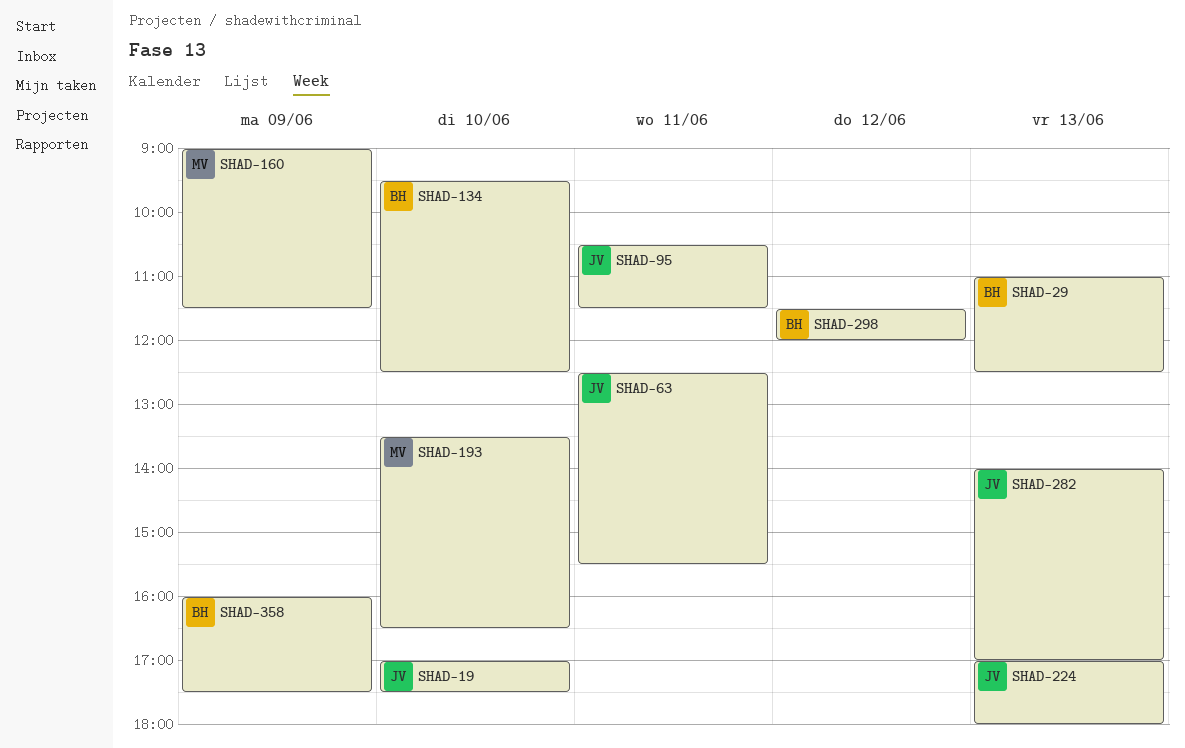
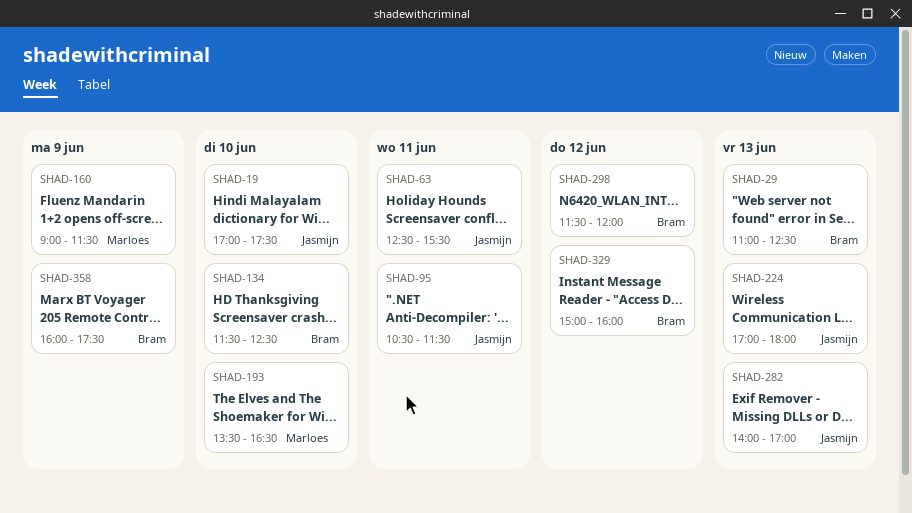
SHAD-134, begins: 09:30 -> 11:30
SHAD-329: none -> present

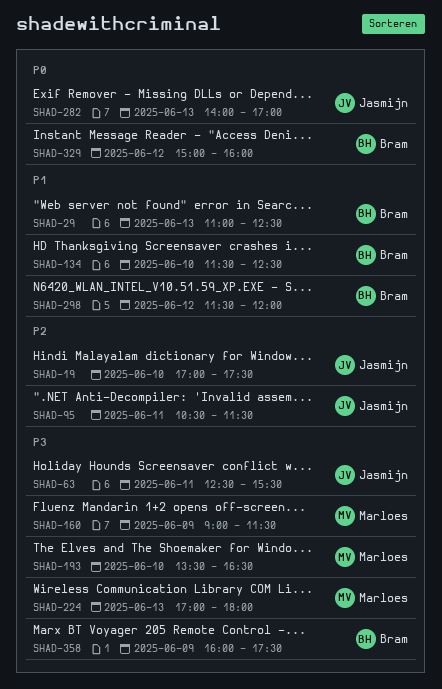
SHAD-224, owner: Jasmijn -> Marloes

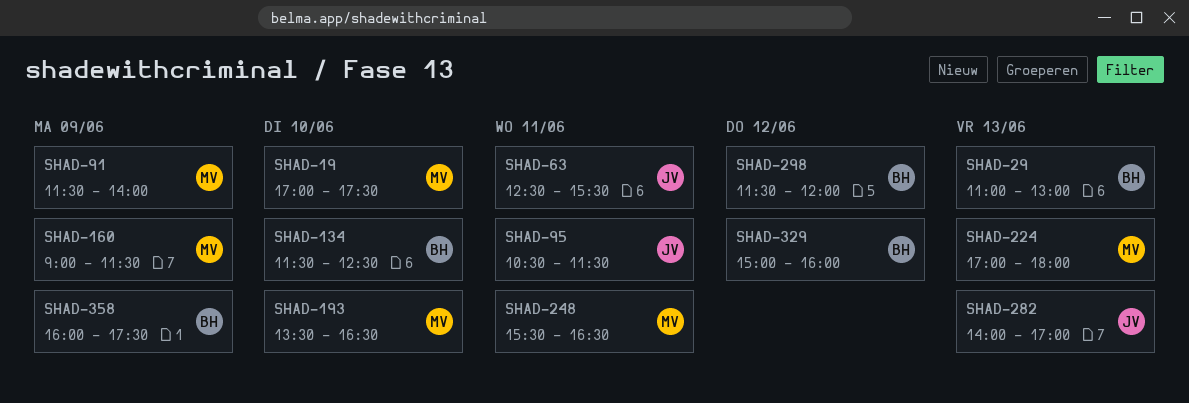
SHAD-19, owner: Jasmijn -> Marloes
SHAD-29, ends: 12:30 -> 13:00
SHAD-91: none -> present
SHAD-248: none -> present

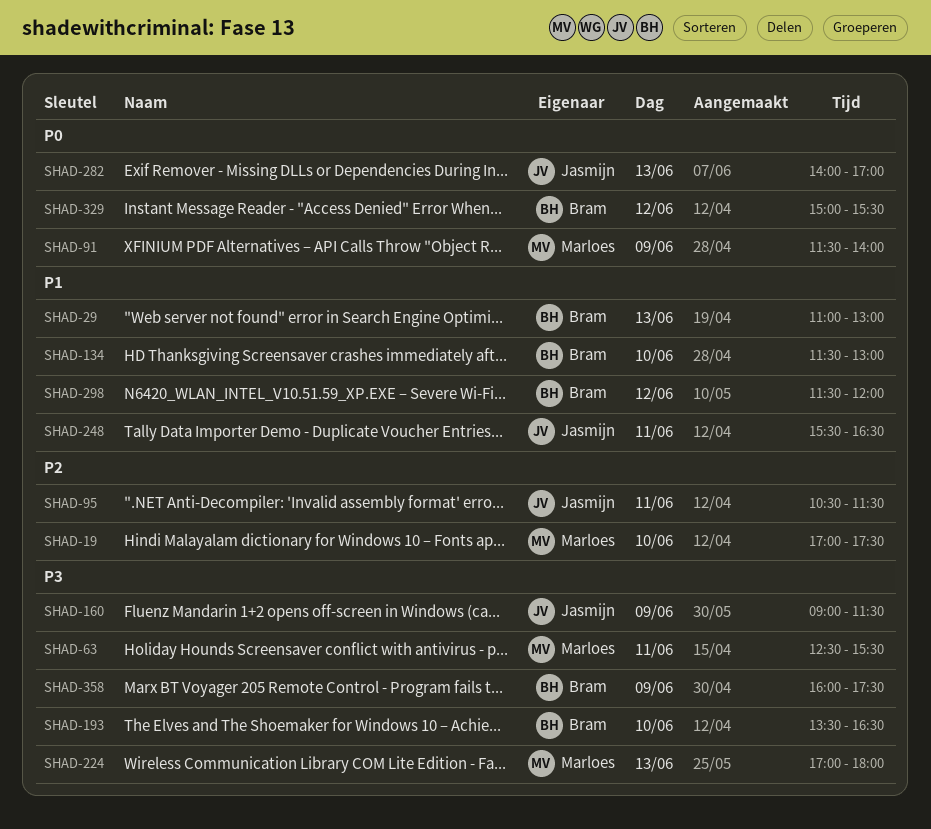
SHAD-63, owner: Jasmijn -> Marloes
SHAD-134, ends: 12:30 -> 13:00
SHAD-160, owner: Marloes -> Jasmijn
SHAD-193, owner: Marloes -> Bram
SHAD-248, owner: Marloes -> Jasmijn
SHAD-329, ends: 16:00 -> 15:30

